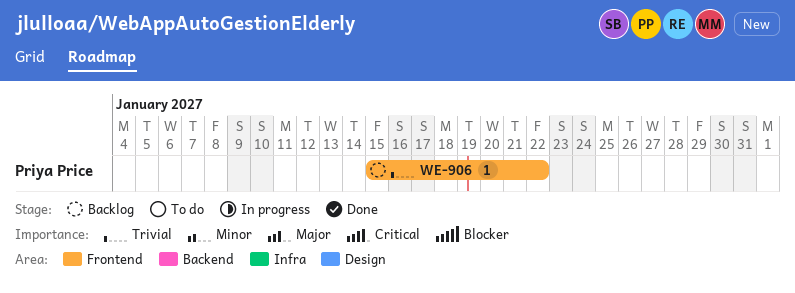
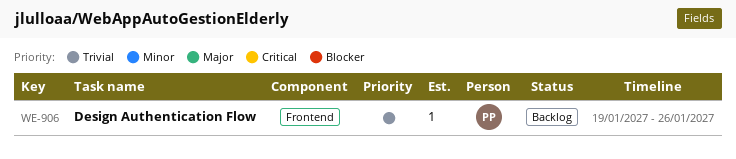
WE-906, start: Jan 15 -> Jan 19
WE-906, due: Jan 22 -> Jan 26

